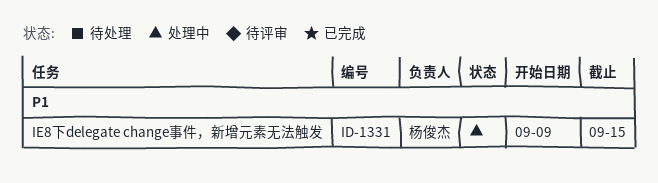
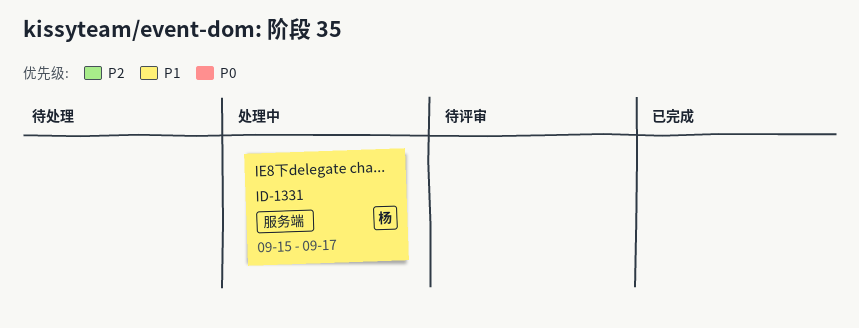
ID-1331, start: Sep 9 -> Sep 15
ID-1331, due: Sep 15 -> Sep 17

